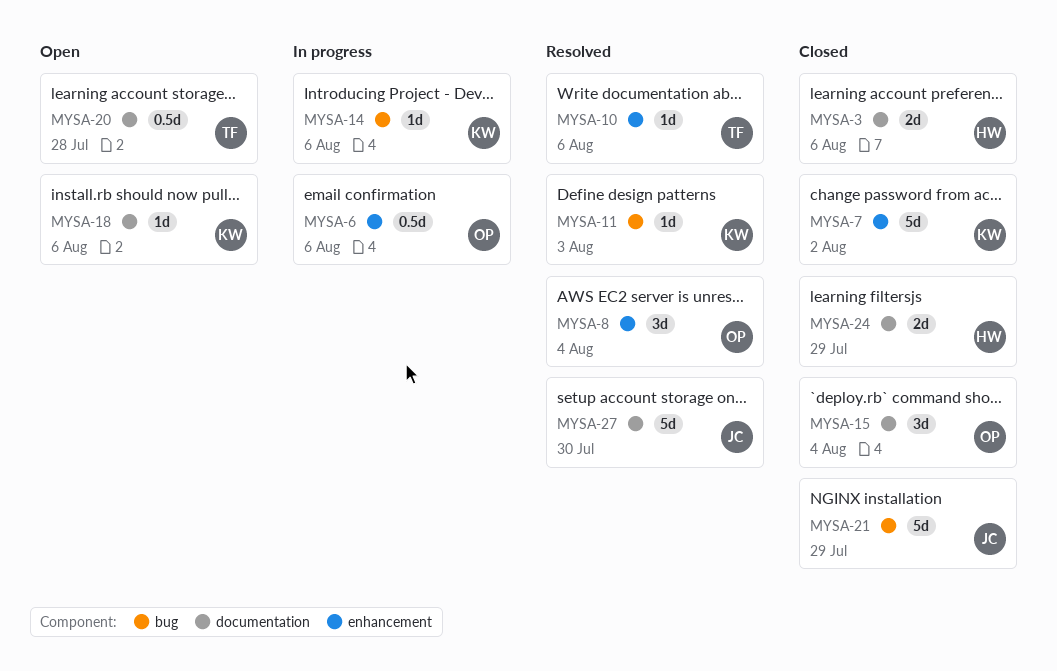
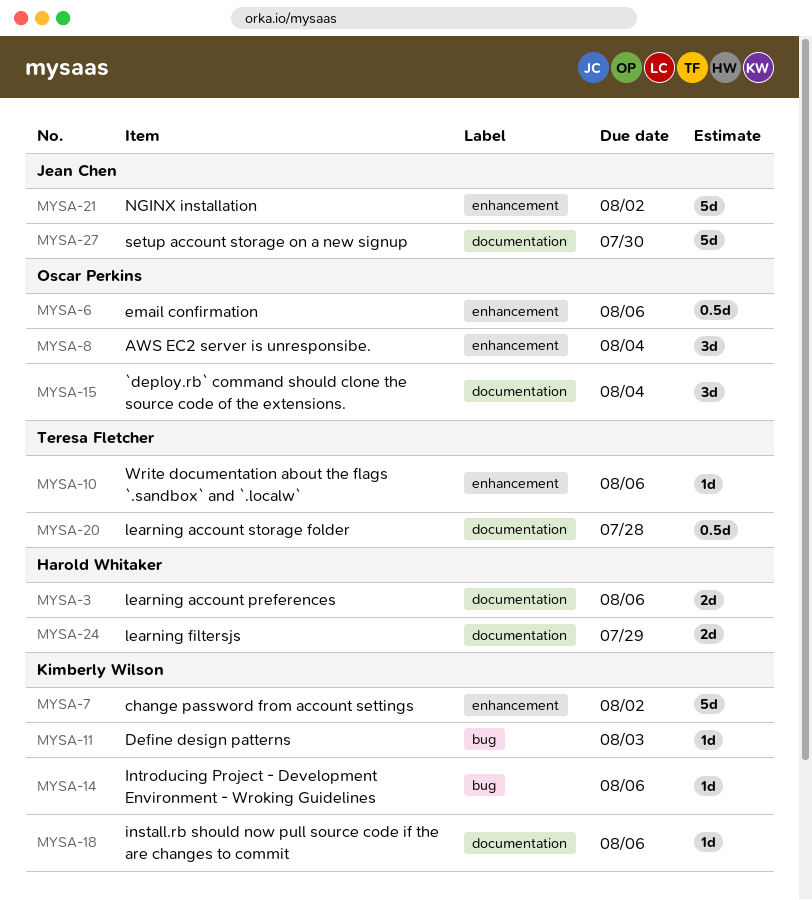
MYSA-21, label: bug -> enhancement
MYSA-21, due: Jul 29 -> Aug 2

